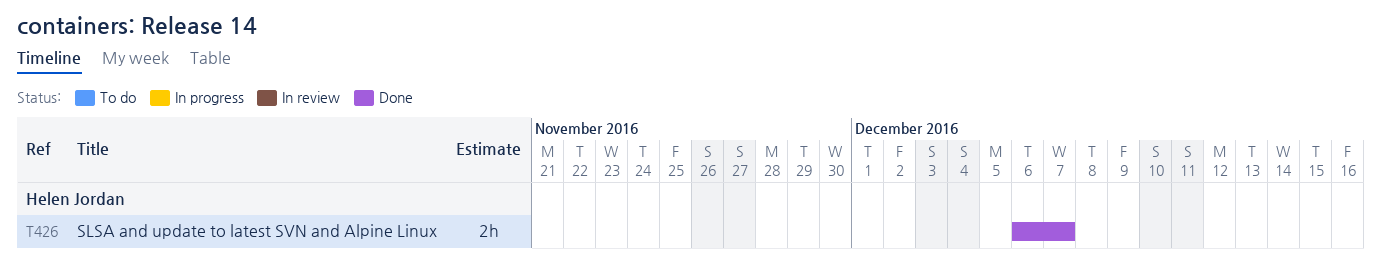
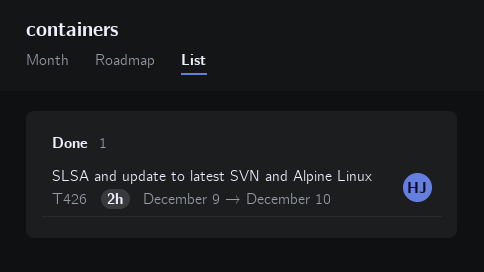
T426, start: Dec 6 -> Dec 9
T426, due: Dec 7 -> Dec 10

